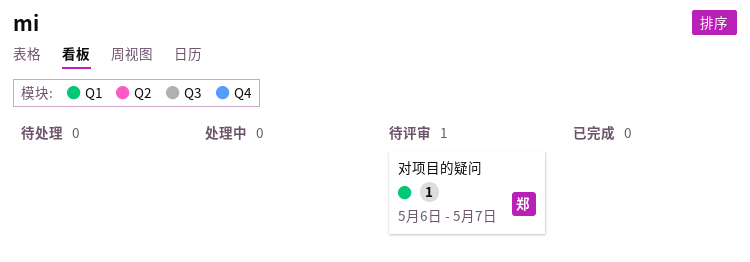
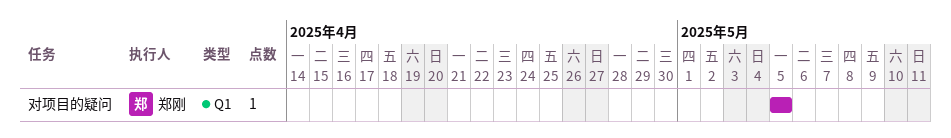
对项目的疑问, start: May 6 -> May 5
对项目的疑问, due: May 7 -> May 5

